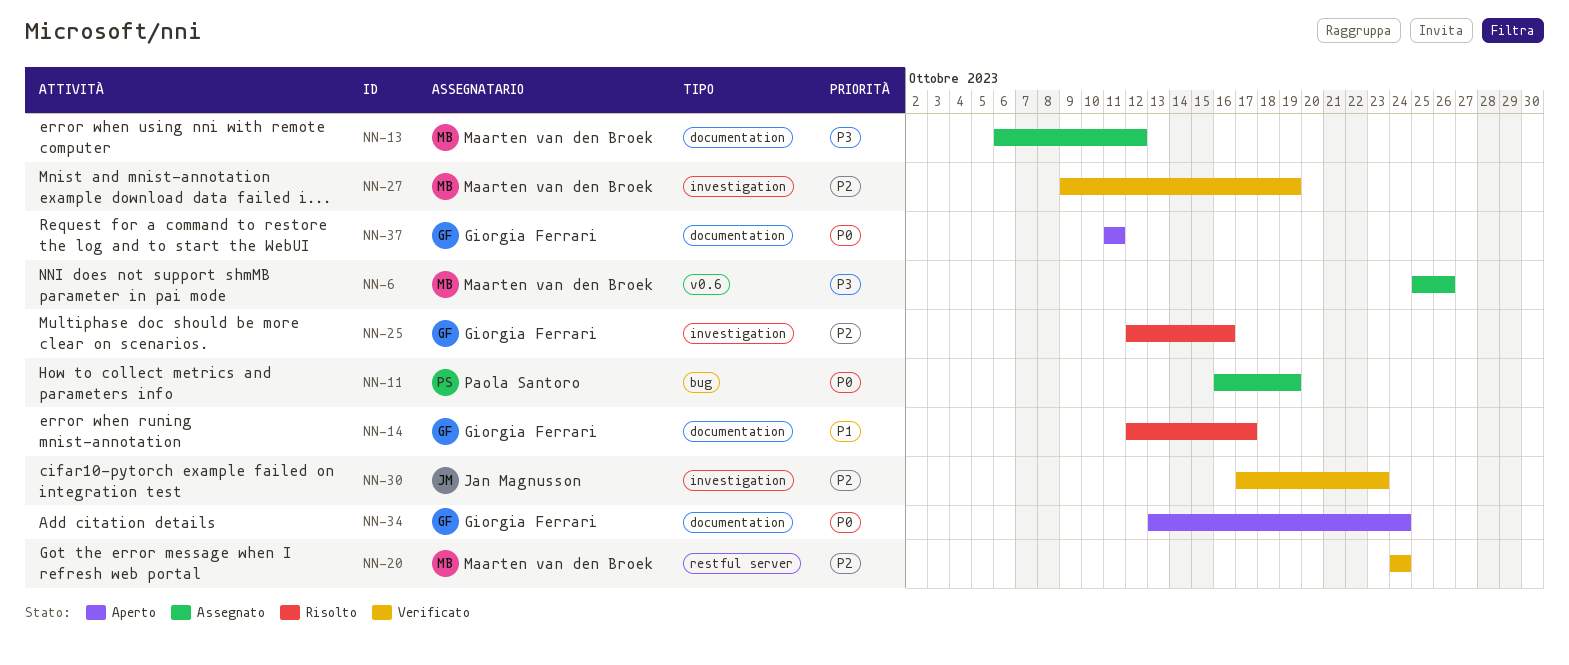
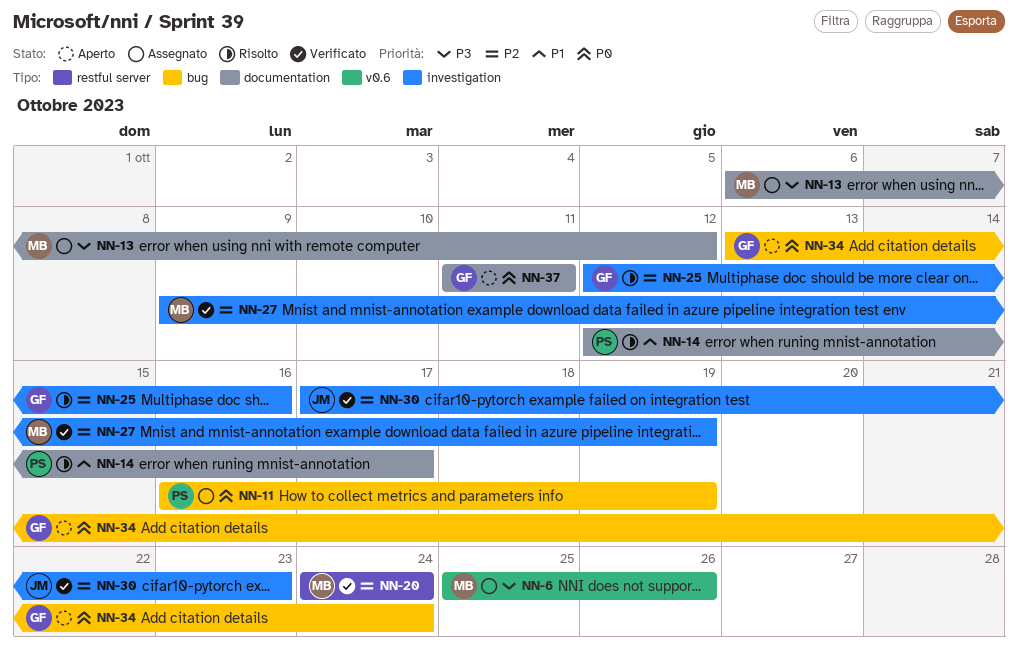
NN-14, owner: Giorgia Ferrari -> Paola Santoro
NN-34, label: documentation -> bug

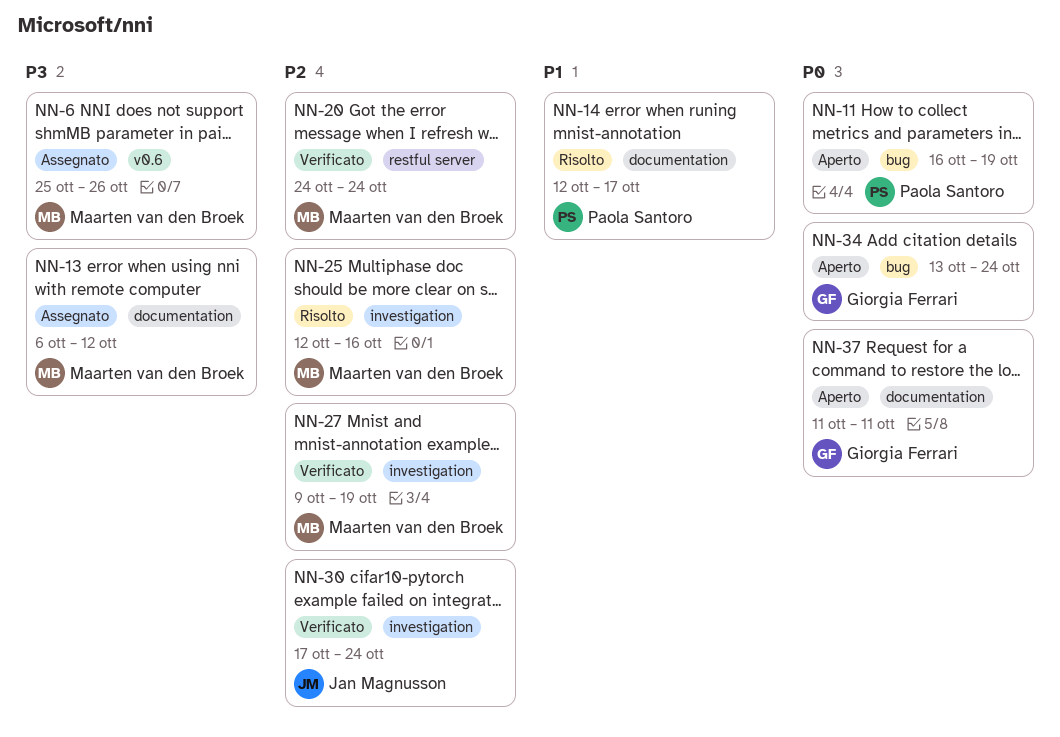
NN-11, status: Assegnato -> Aperto
NN-25, owner: Giorgia Ferrari -> Maarten van den Broek
NN-30, due: Oct 23 -> Oct 24

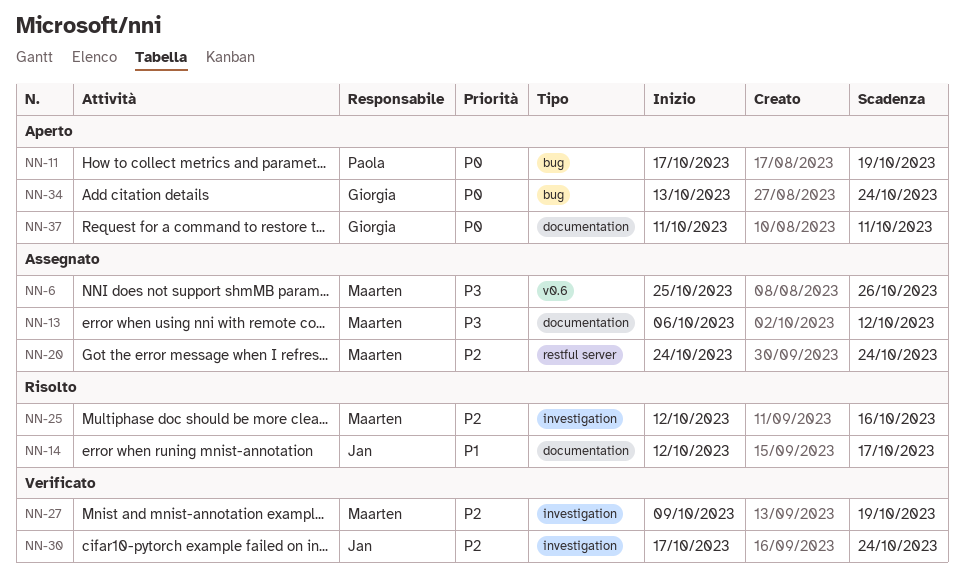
NN-11, start: Oct 16 -> Oct 17
NN-14, owner: Paola Santoro -> Jan Magnusson
NN-20, status: Verificato -> Assegnato

